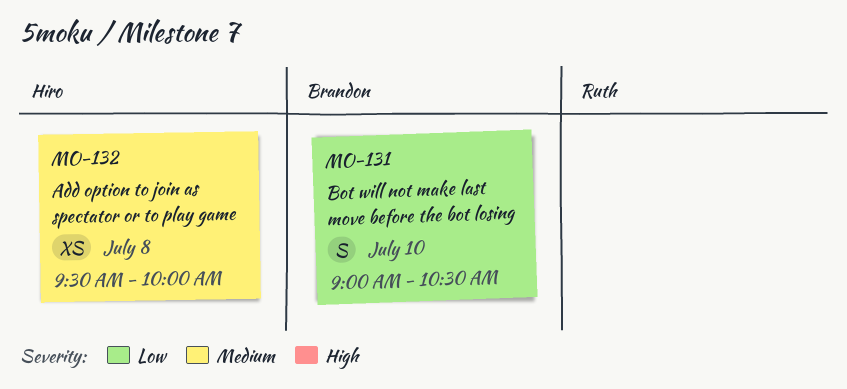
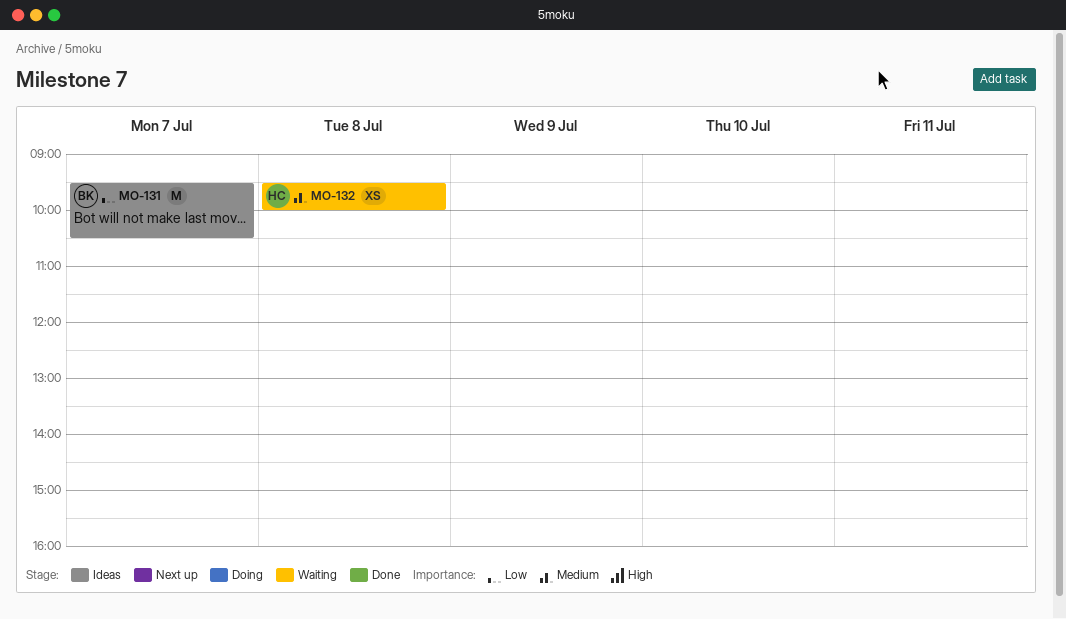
MO-131, estimate: S -> M
MO-131, day: Jul 10 -> Jul 7
MO-131, begins: 09:00 -> 09:30

